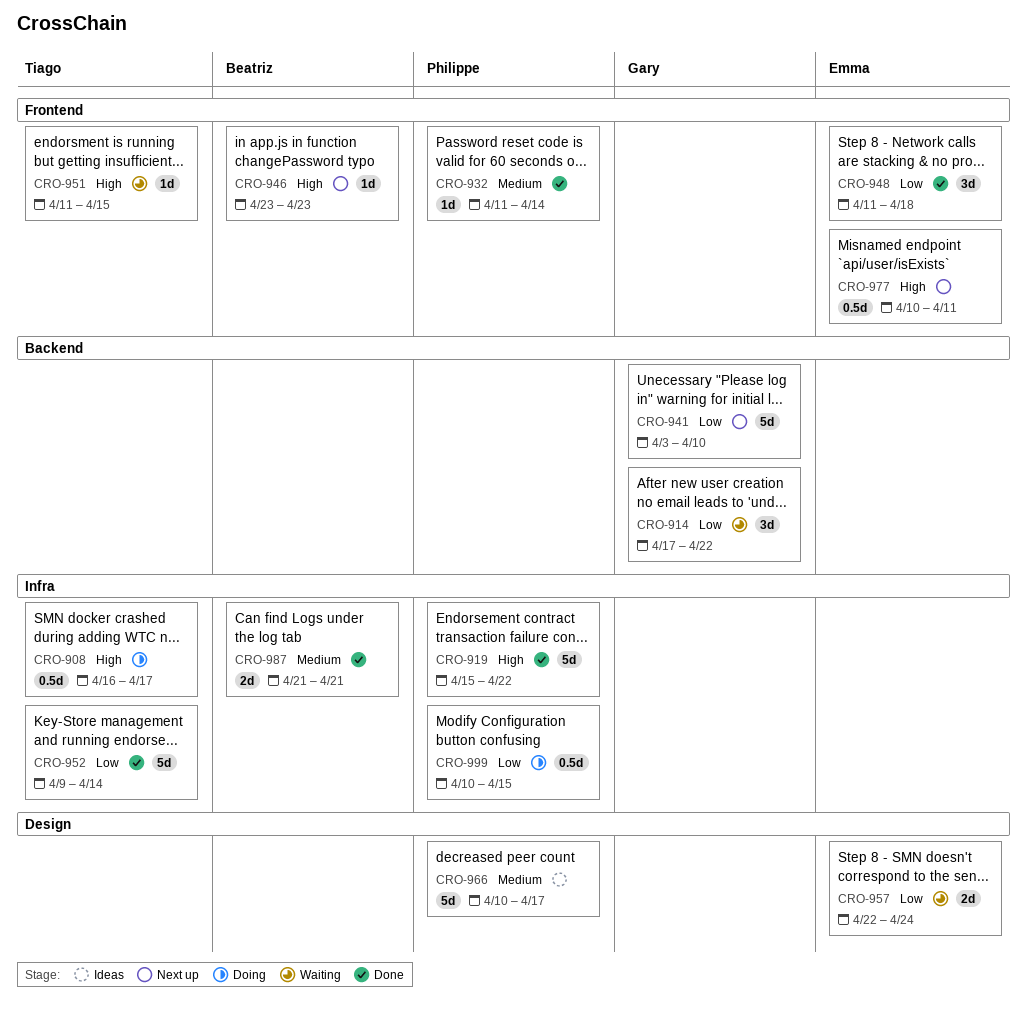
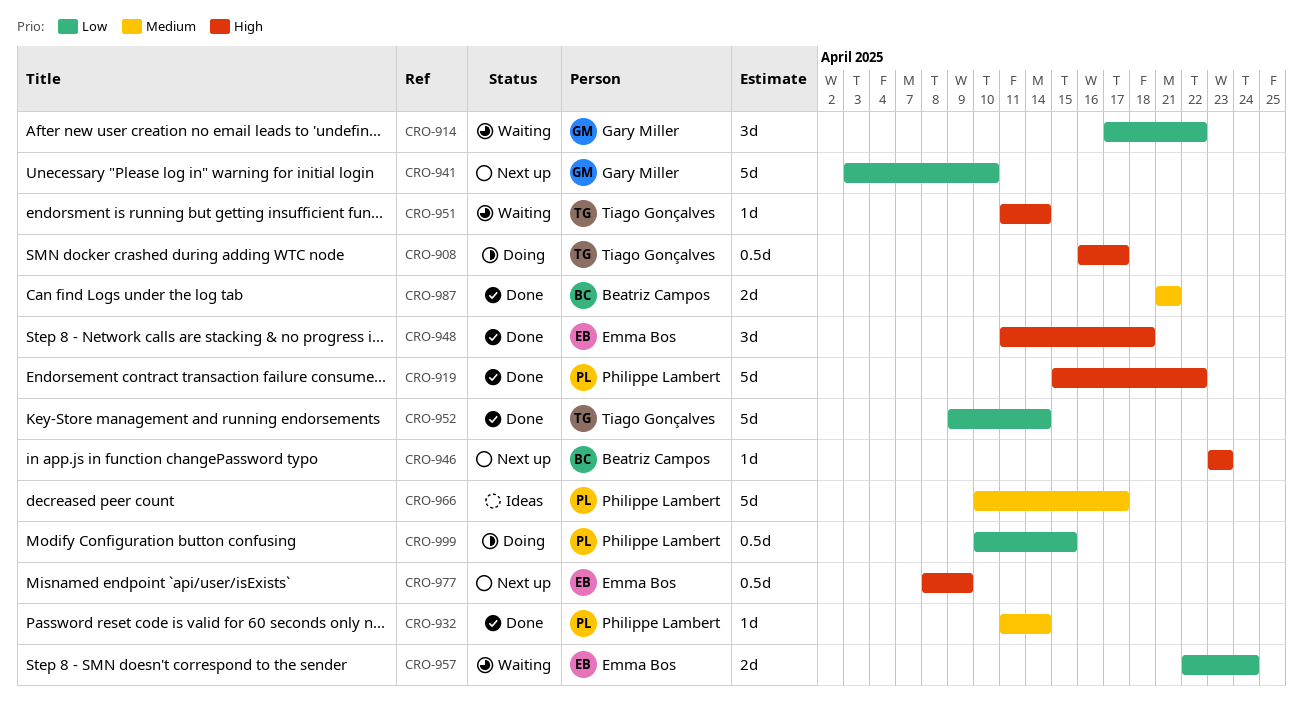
CRO-948, priority: Low -> High
CRO-951, due: Apr 15 -> Apr 14
CRO-977, start: Apr 10 -> Apr 8
CRO-977, due: Apr 11 -> Apr 9

